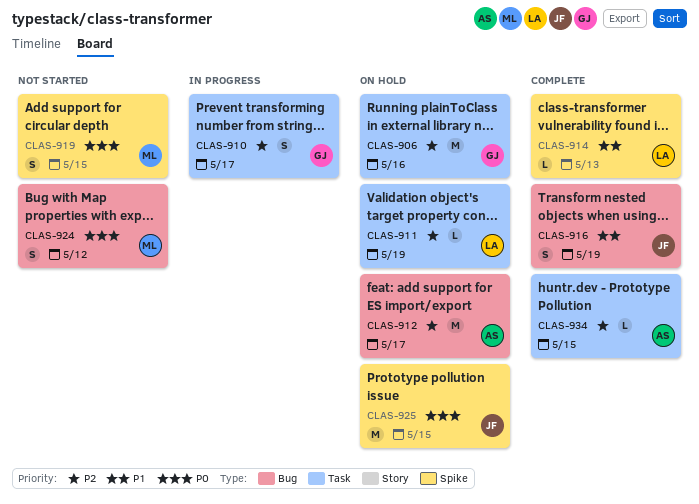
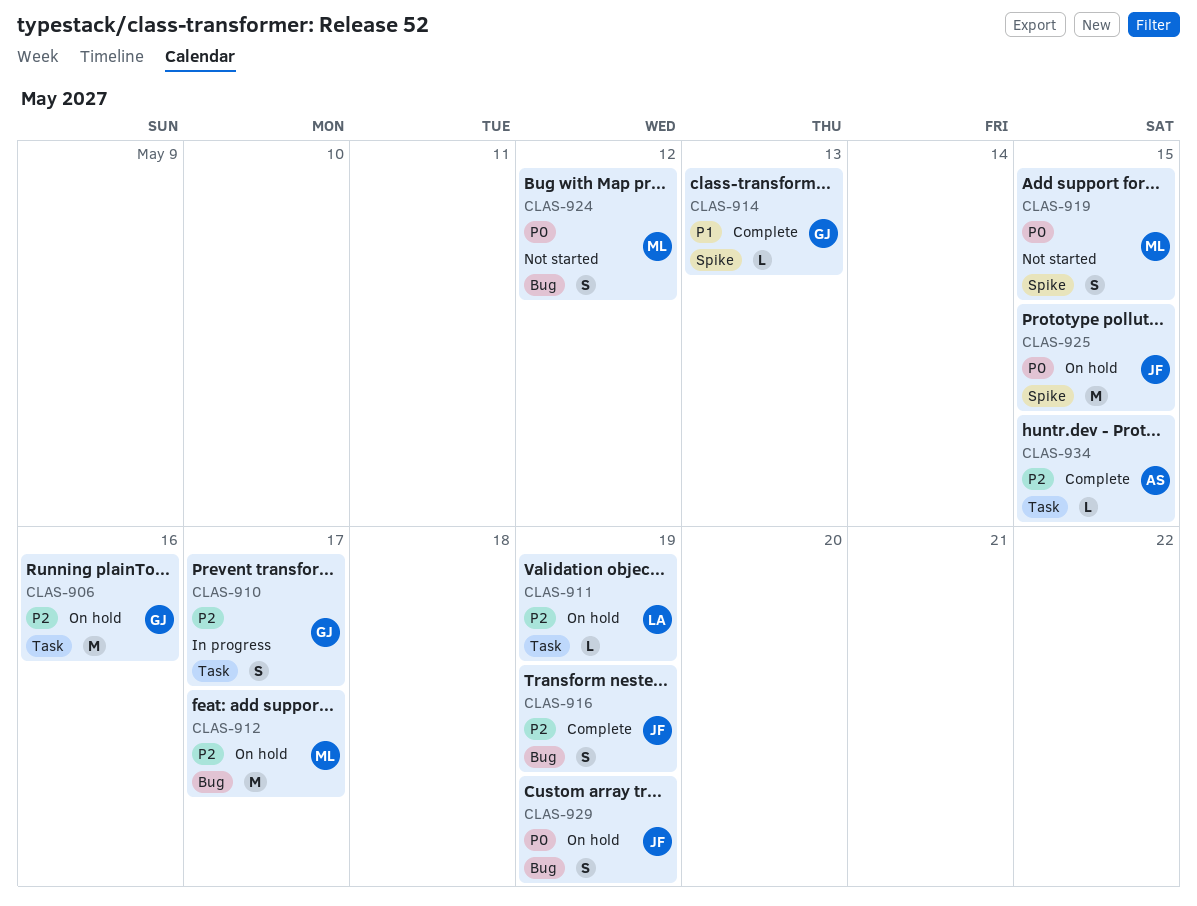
CLAS-912, owner: AS -> ML
CLAS-914, owner: LA -> GJ
CLAS-916, priority: P1 -> P2
CLAS-929: none -> present

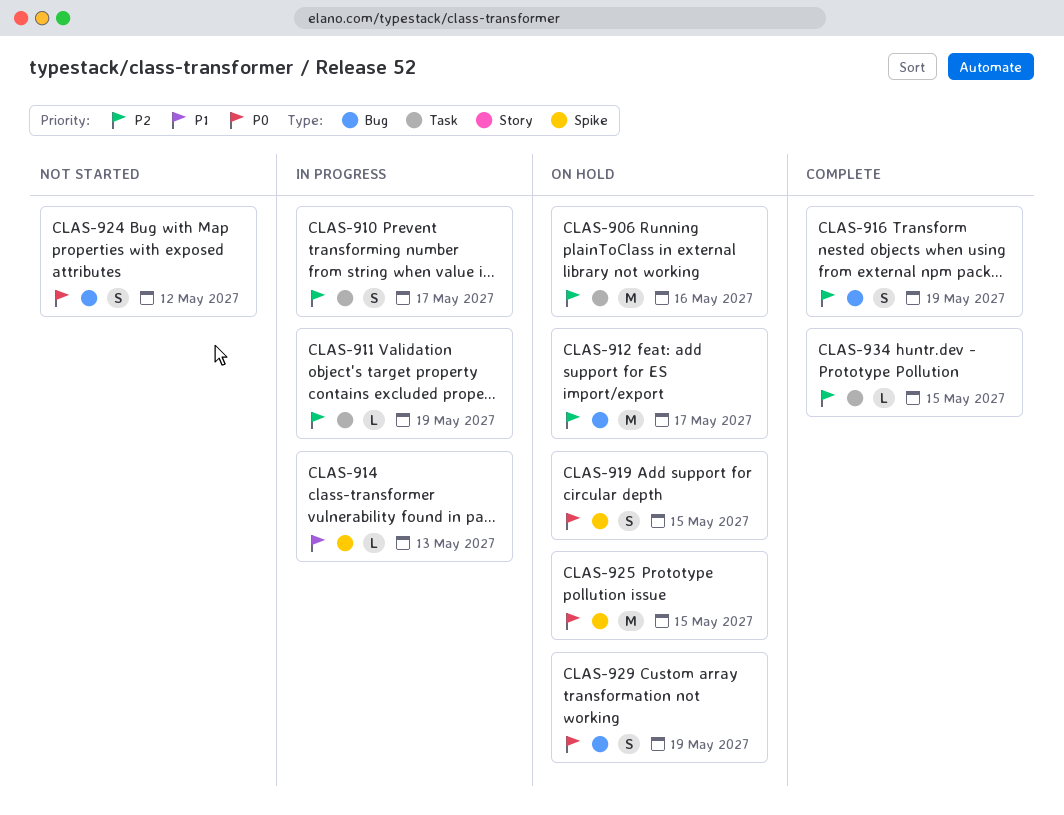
CLAS-911, status: On hold -> In progress
CLAS-914, status: Complete -> In progress
CLAS-919, status: Not started -> On hold

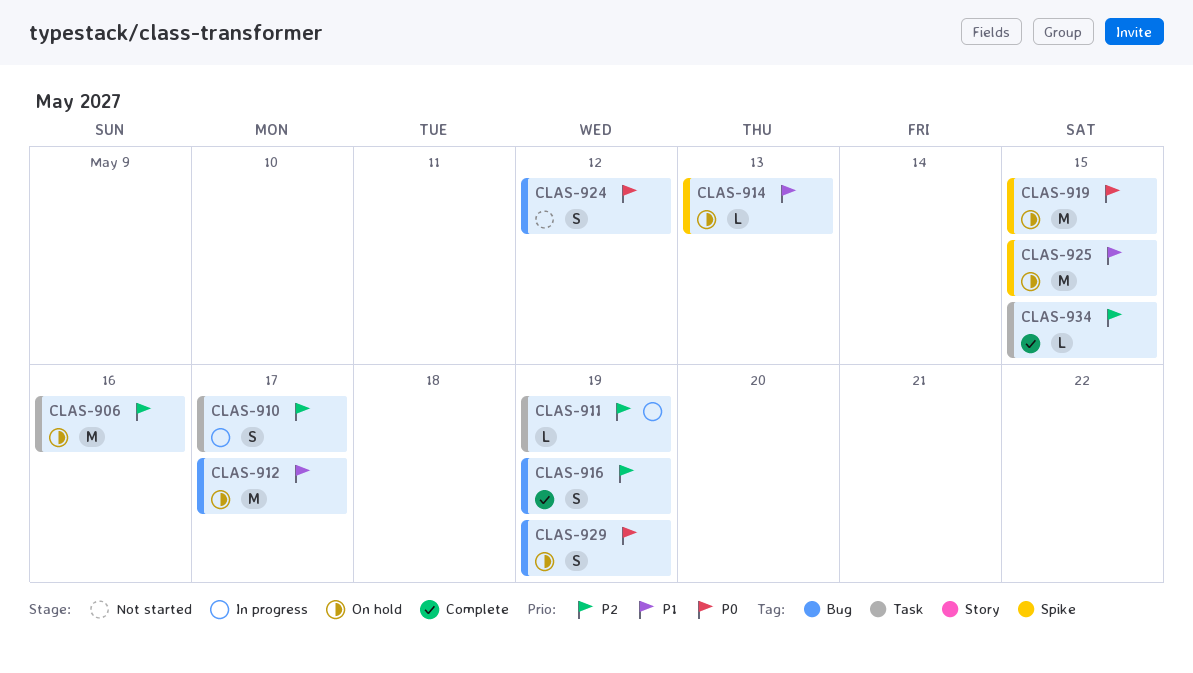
CLAS-912, priority: P2 -> P1
CLAS-914, status: In progress -> On hold
CLAS-919, estimate: S -> M
CLAS-925, priority: P0 -> P1

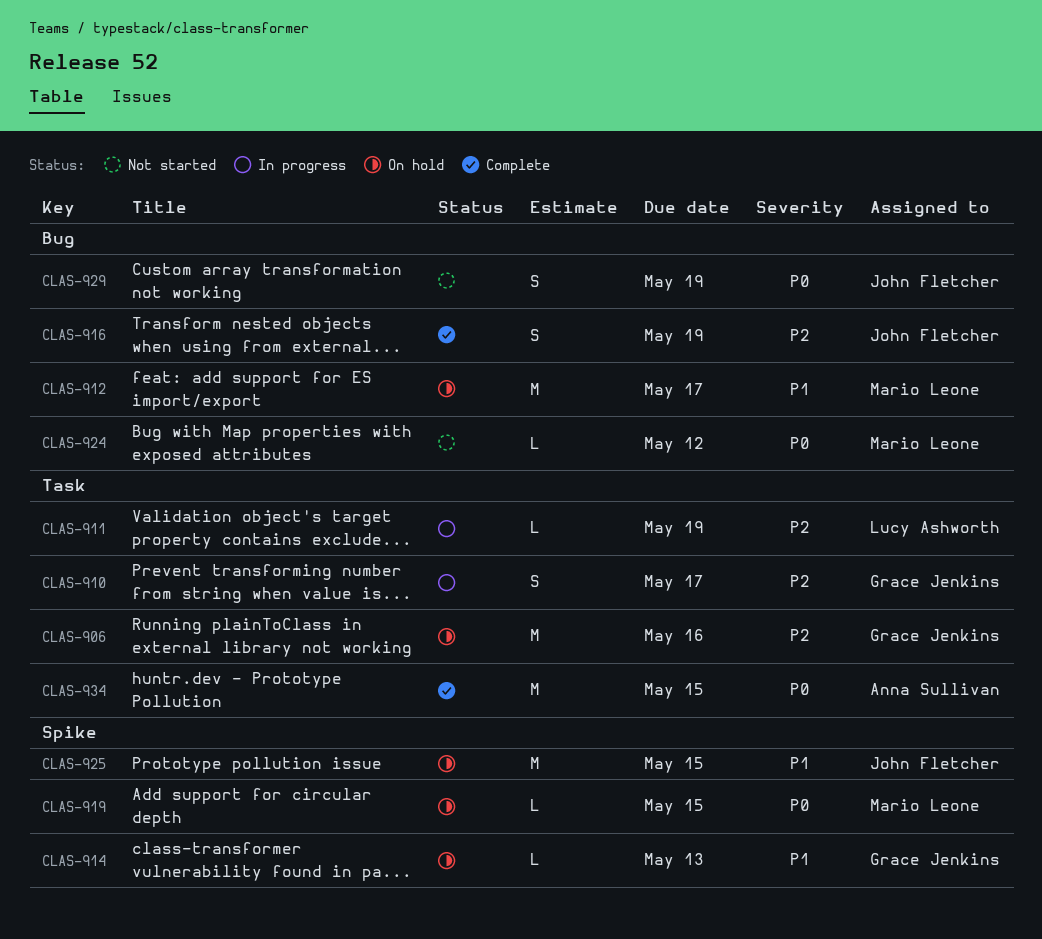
CLAS-919, estimate: M -> L
CLAS-924, estimate: S -> L
CLAS-929, status: On hold -> Not started
CLAS-934, priority: P2 -> P0
CLAS-934, estimate: L -> M

